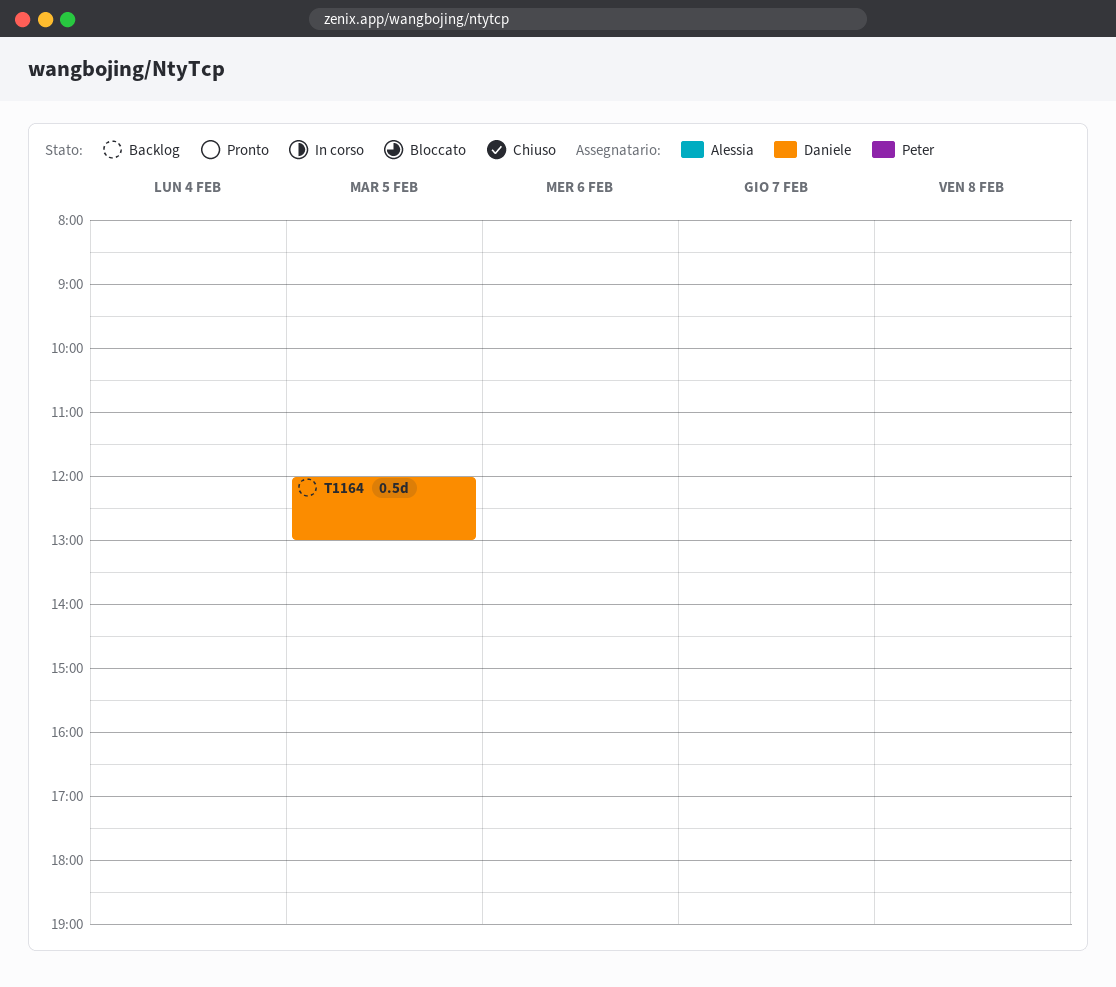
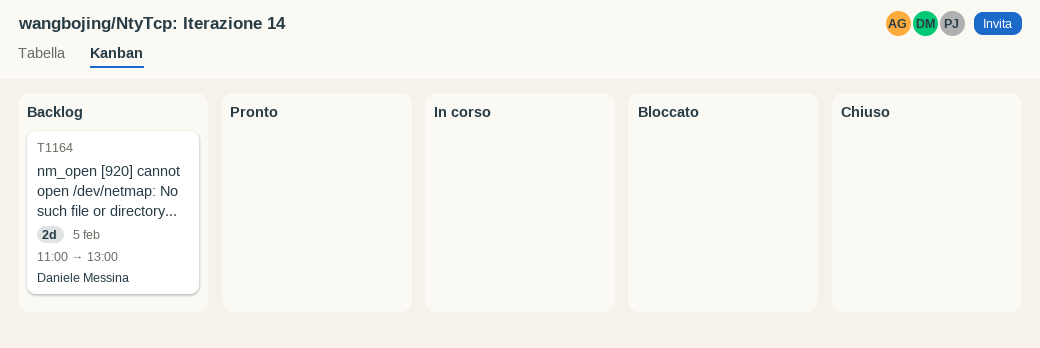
T1164, estimate: 0.5d -> 2d
T1164, begins: 12:00 -> 11:00

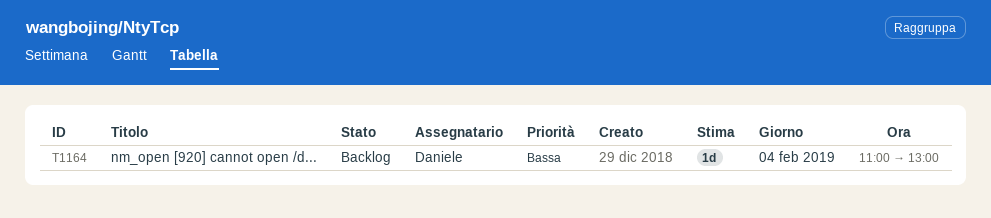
T1164, estimate: 2d -> 1d
T1164, day: Feb 5 -> Feb 4

